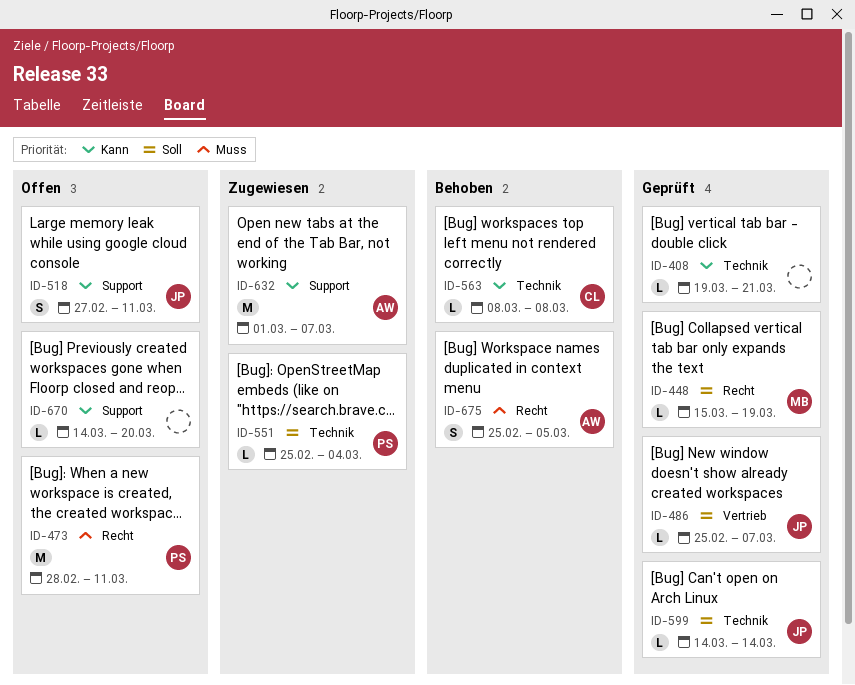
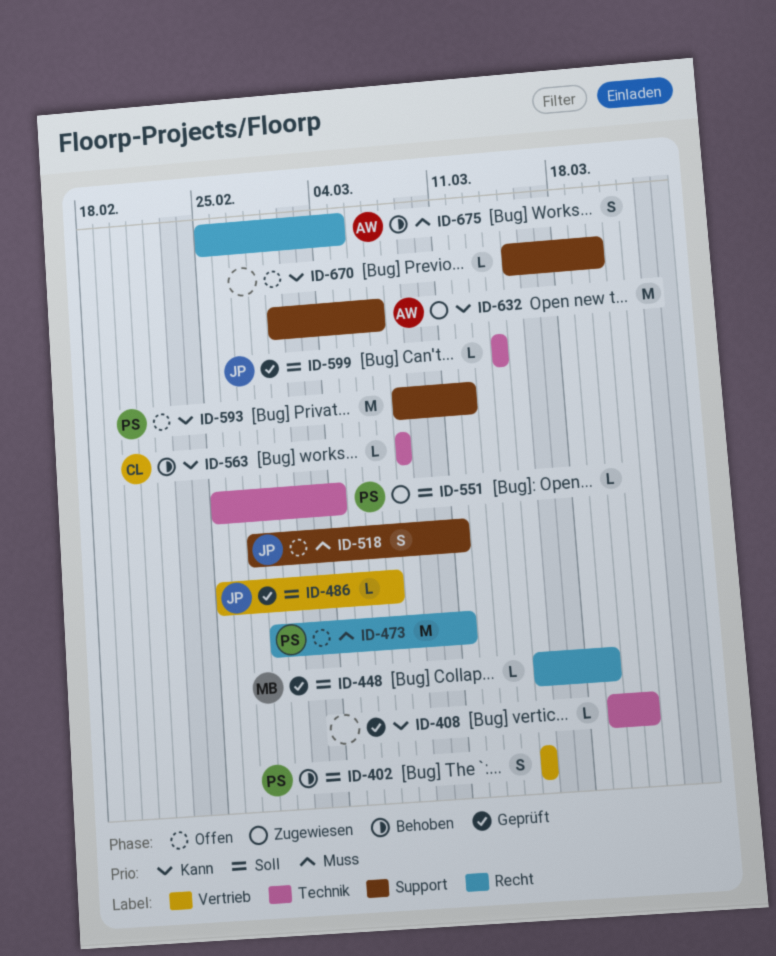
ID-402: none -> present
ID-518, priority: Kann -> Muss
ID-593: none -> present
ID-670, start: Mar 14 -> Mar 15

